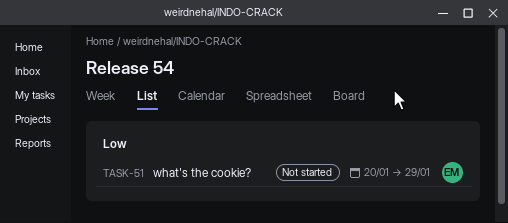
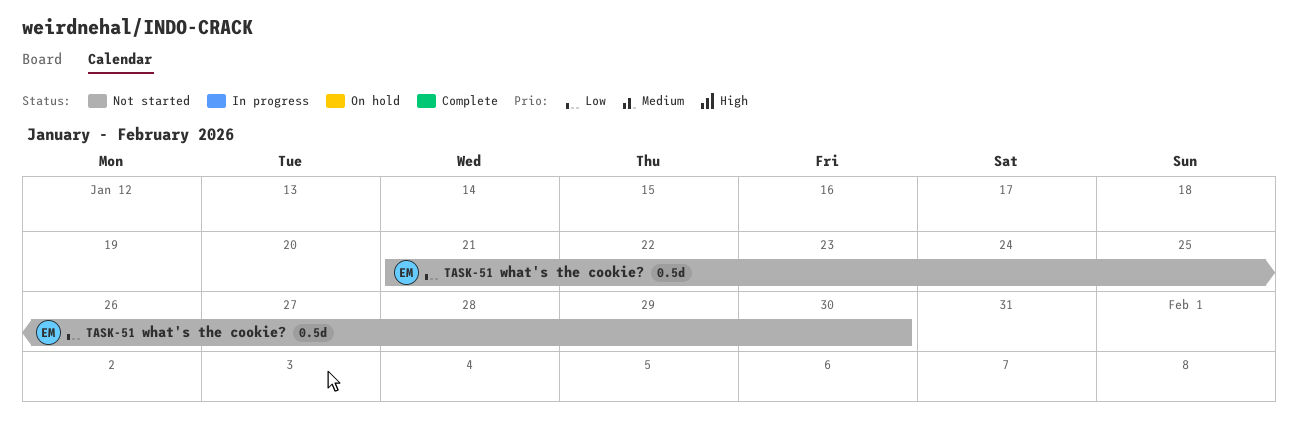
TASK-51, start: Jan 20 -> Jan 21
TASK-51, due: Jan 29 -> Jan 30

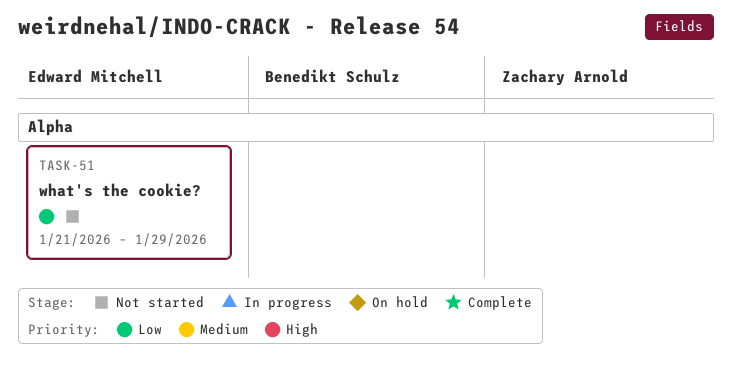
TASK-51, due: Jan 30 -> Jan 29

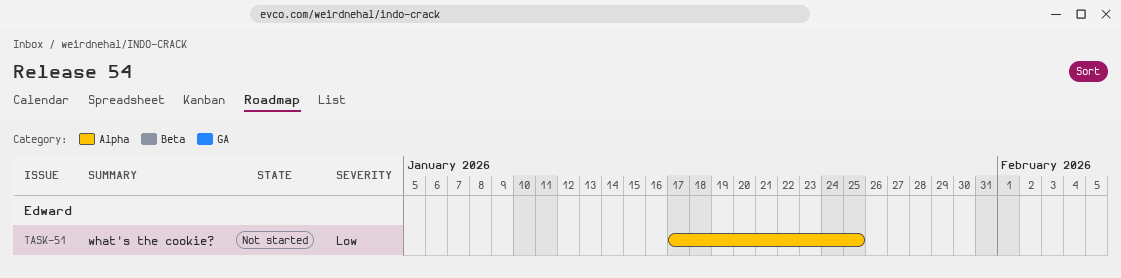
TASK-51, start: Jan 21 -> Jan 17
TASK-51, due: Jan 29 -> Jan 25

